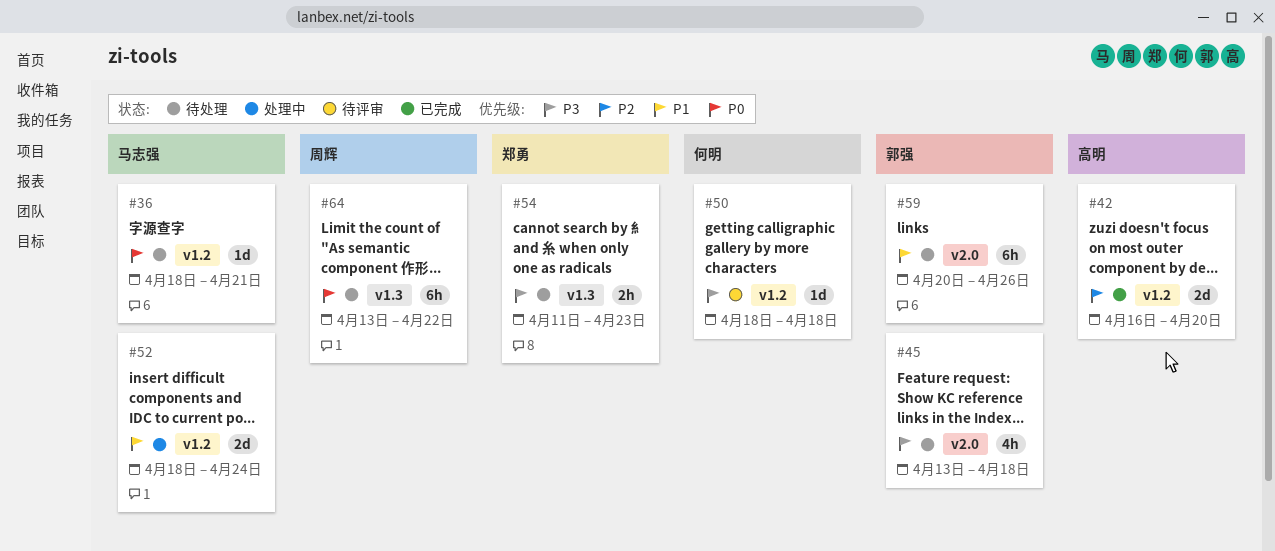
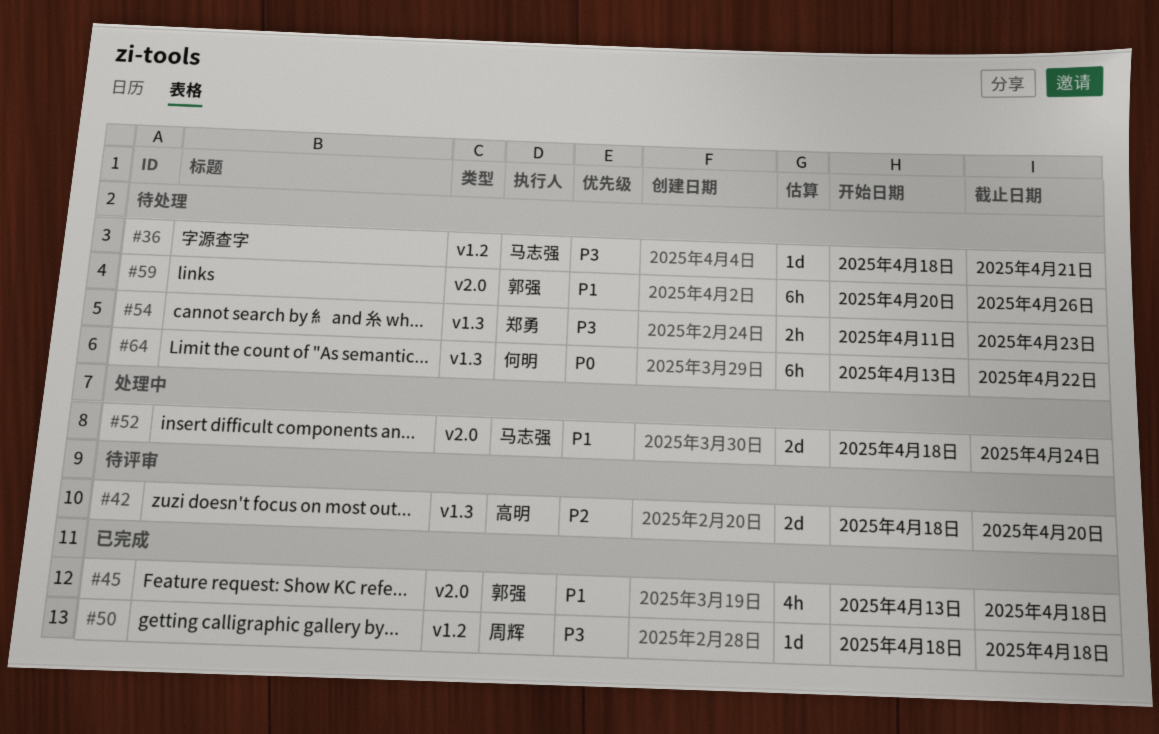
#36, priority: P0 -> P3
#42, status: 已完成 -> 待评审
#42, label: v1.2 -> v1.3
#42, start: Apr 16 -> Apr 18
#45, status: 待处理 -> 已完成
#45, priority: P3 -> P1
#50, status: 待评审 -> 已完成
#50, owner: 何明 -> 周辉
#52, label: v1.2 -> v2.0
#64, owner: 周辉 -> 何明

